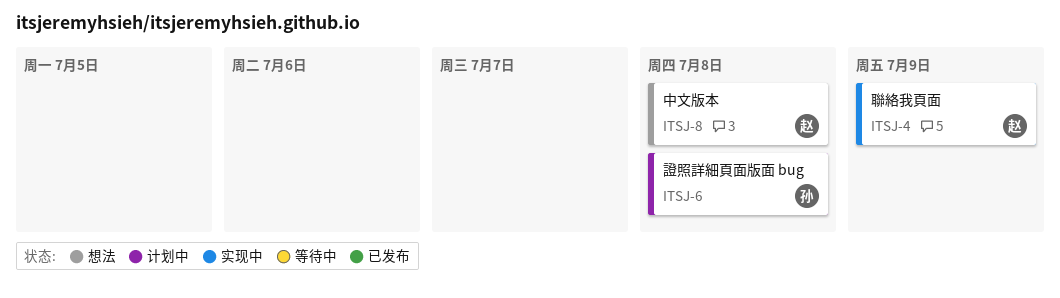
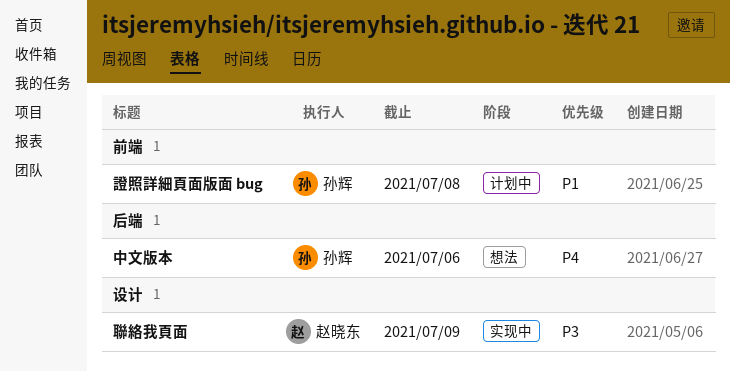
中文版本, owner: 赵晓东 -> 孙辉
中文版本, due: Jul 8 -> Jul 6

